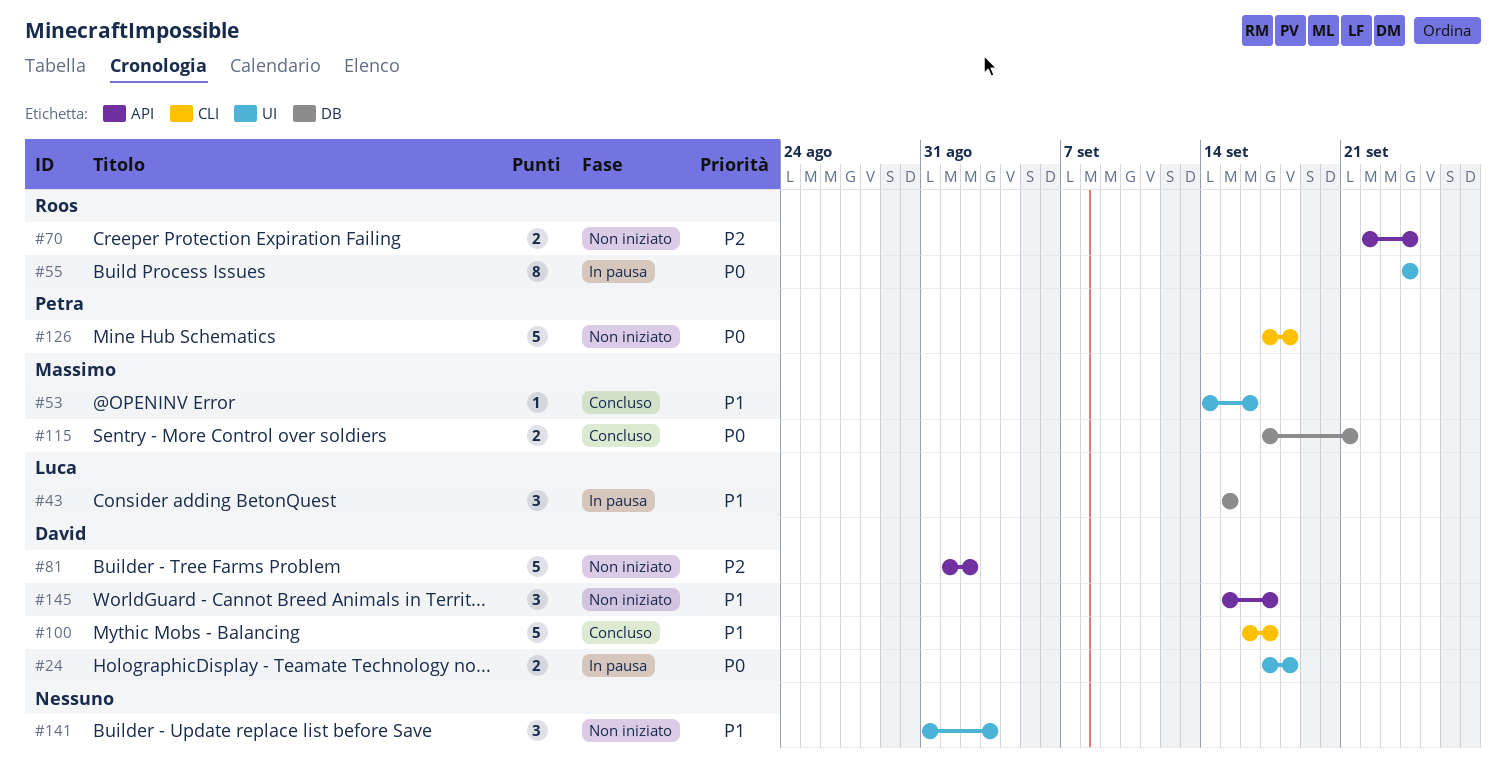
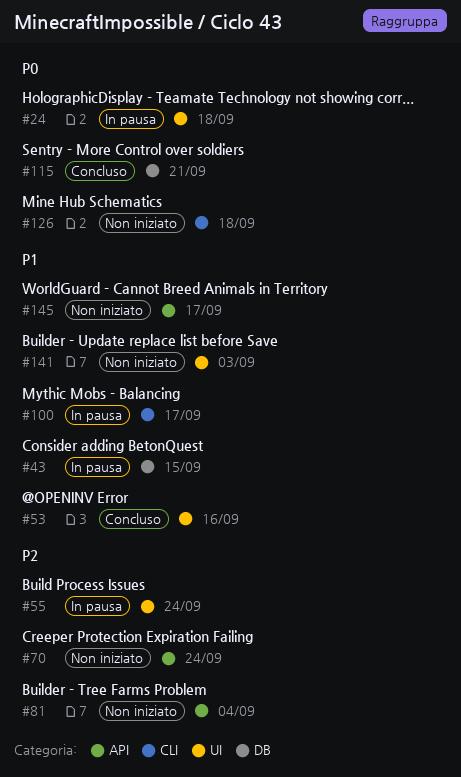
#55, priority: P0 -> P2
#81, due: Sep 2 -> Sep 4
#100, status: Concluso -> In pausa

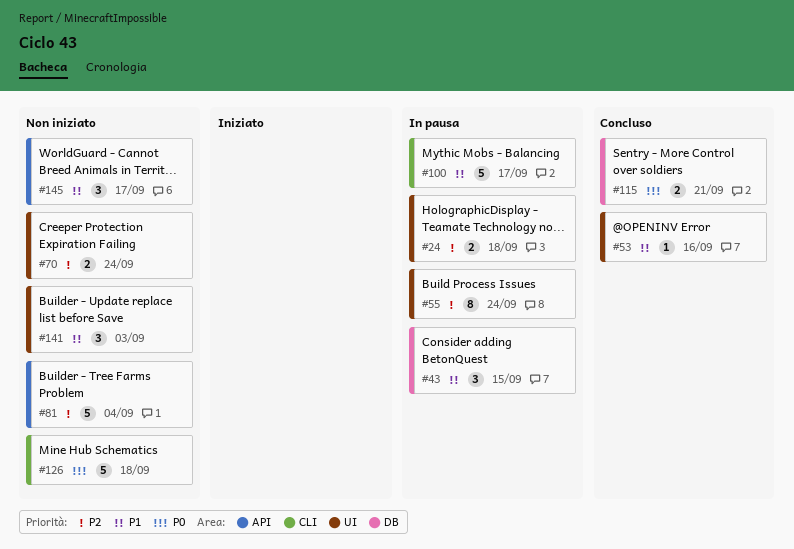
#24, priority: P0 -> P2
#70, label: API -> UI

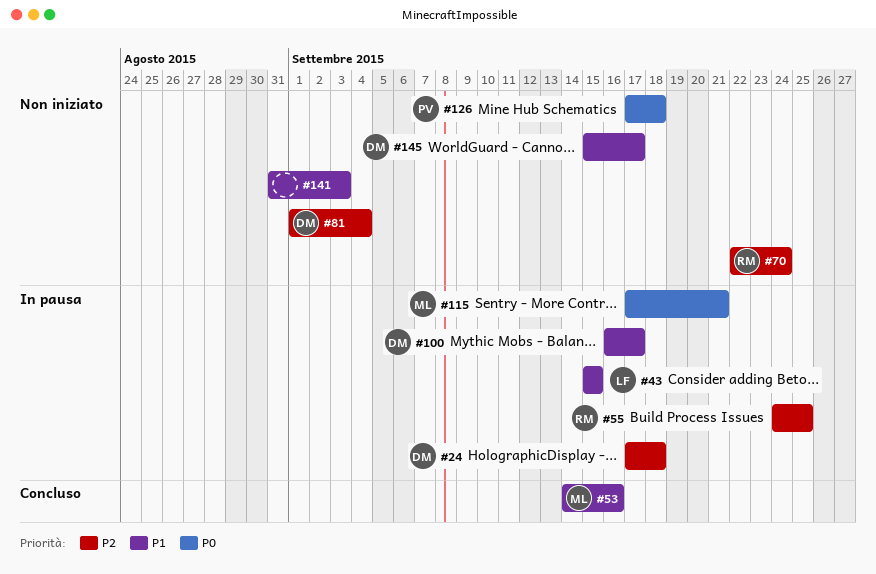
#55, due: Sep 24 -> Sep 25
#115, status: Concluso -> In pausa

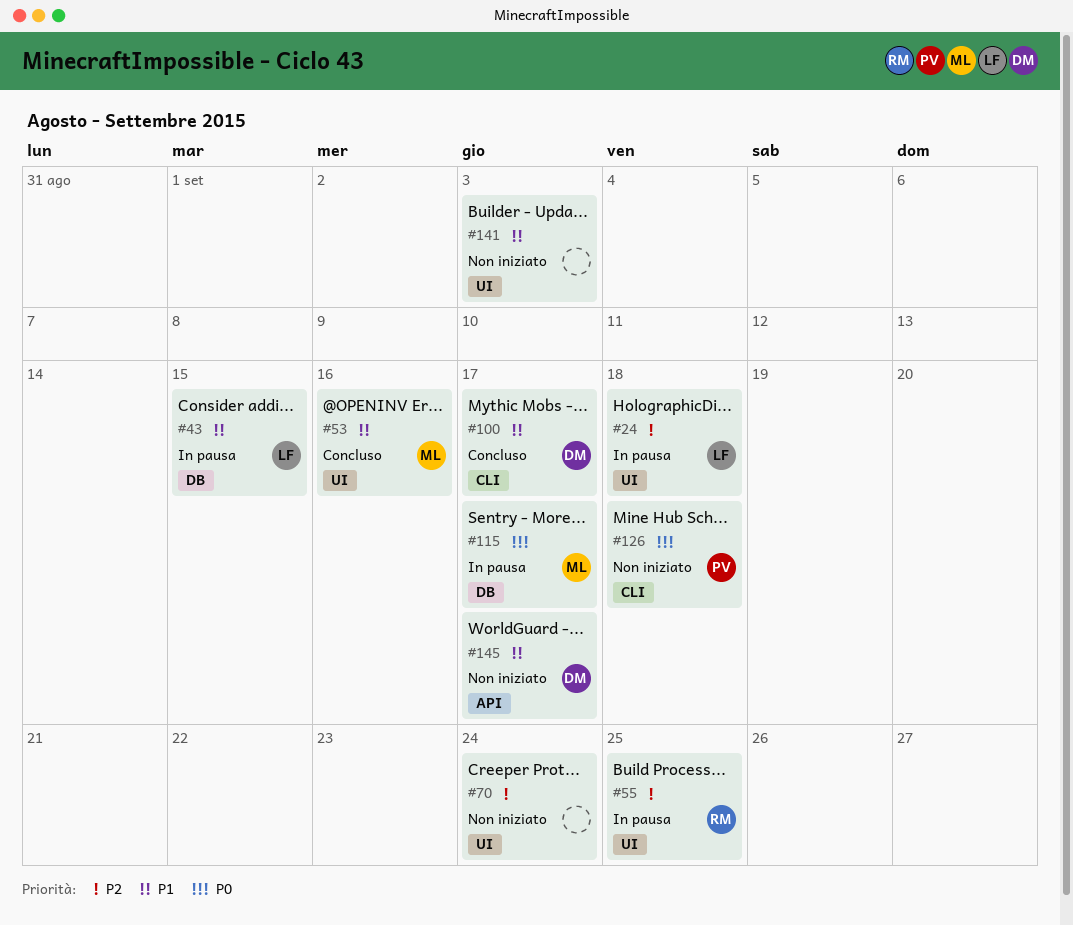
#24, owner: DM -> LF
#70, owner: RM -> none
#81: present -> none
#100, status: In pausa -> Concluso
#115, due: Sep 21 -> Sep 17

